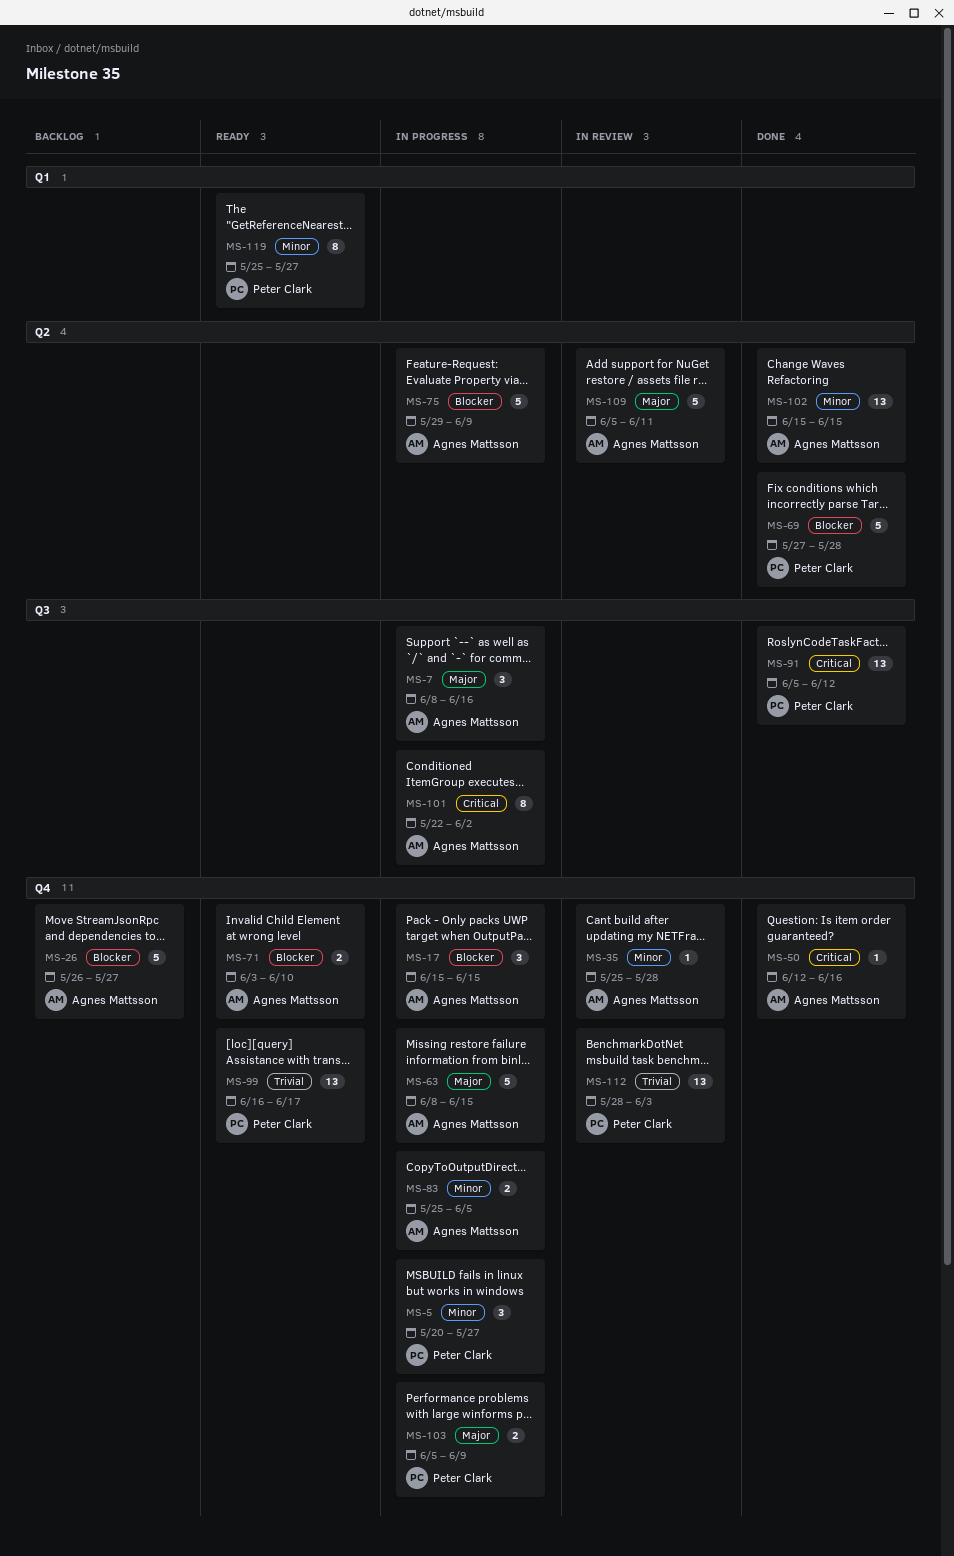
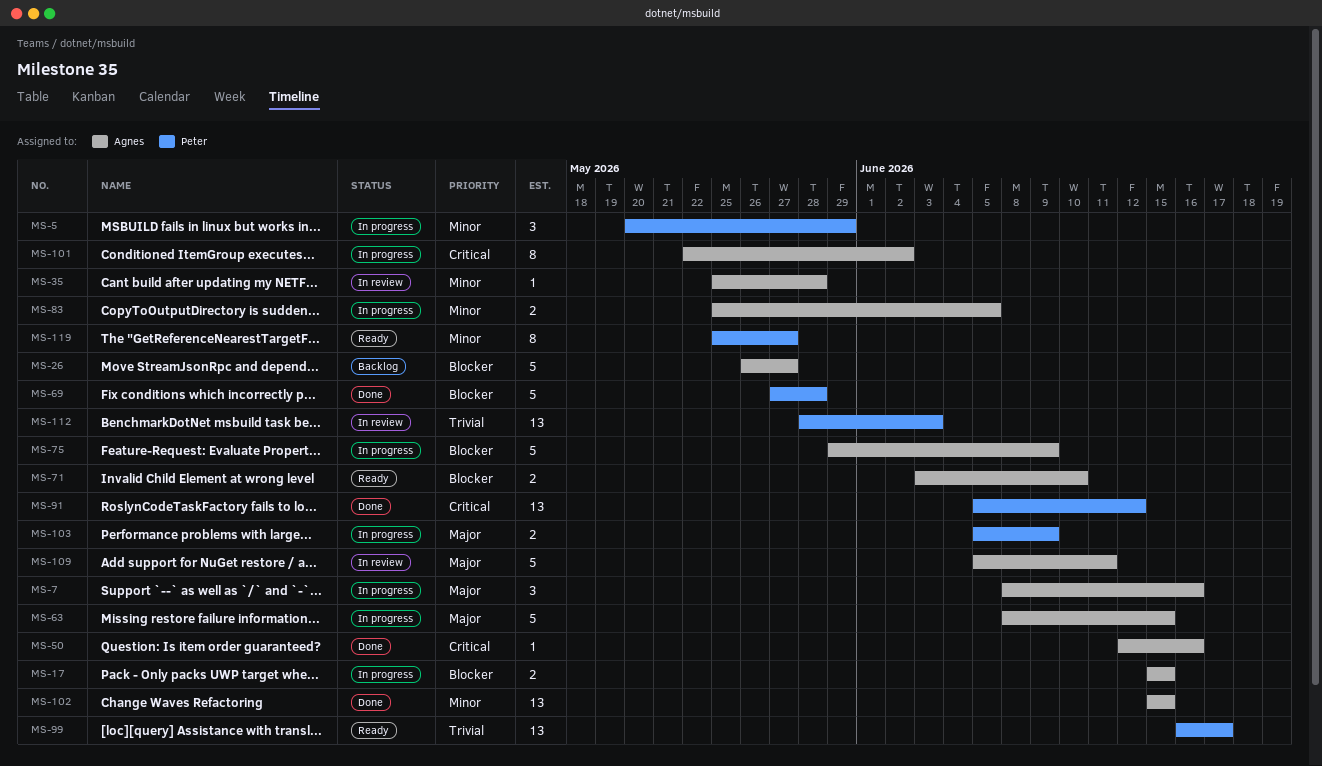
MS-5, due: May 27 -> May 29
MS-17, estimate: 3 -> 2

